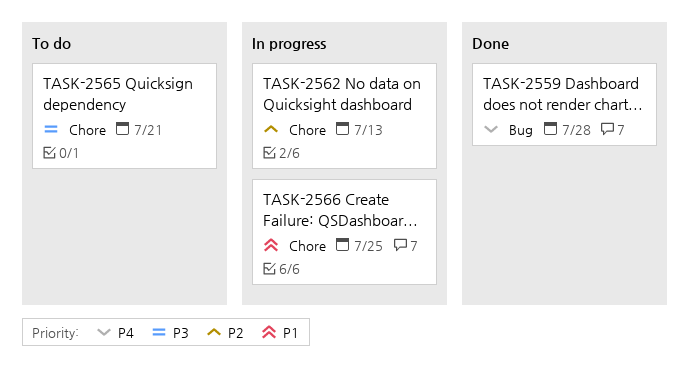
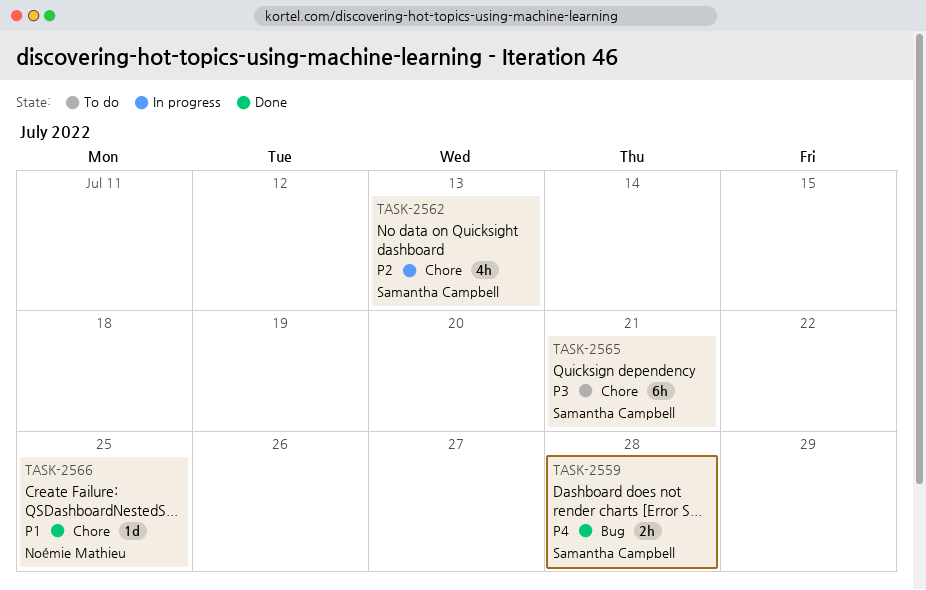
TASK-2566, status: In progress -> Done

